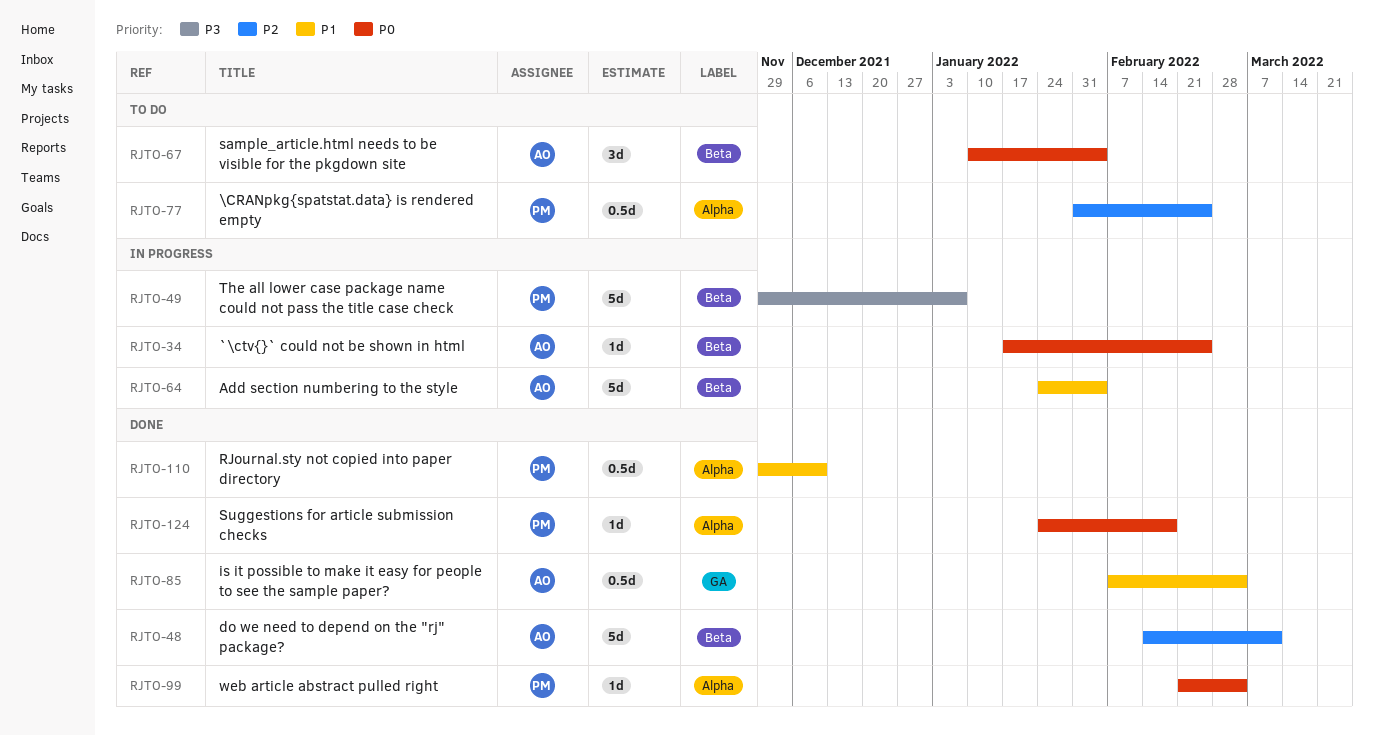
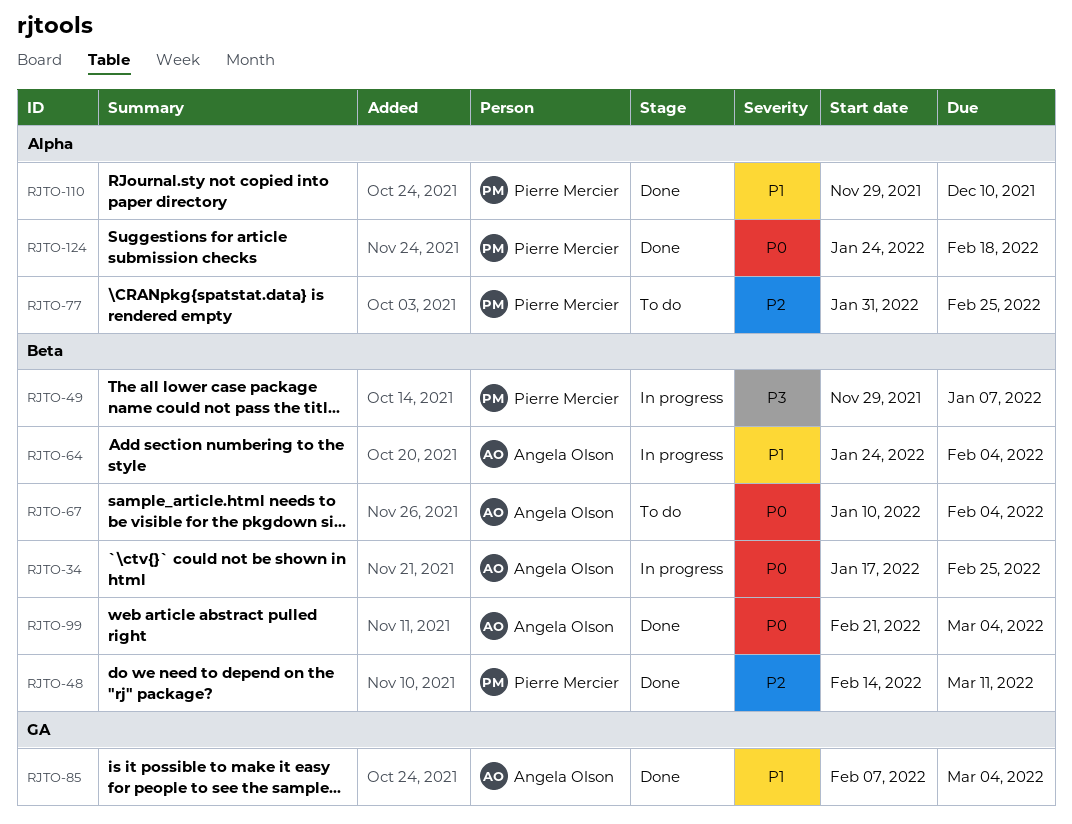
RJTO-48, owner: Angela Olson -> Pierre Mercier
RJTO-99, owner: Pierre Mercier -> Angela Olson
RJTO-99, label: Alpha -> Beta

